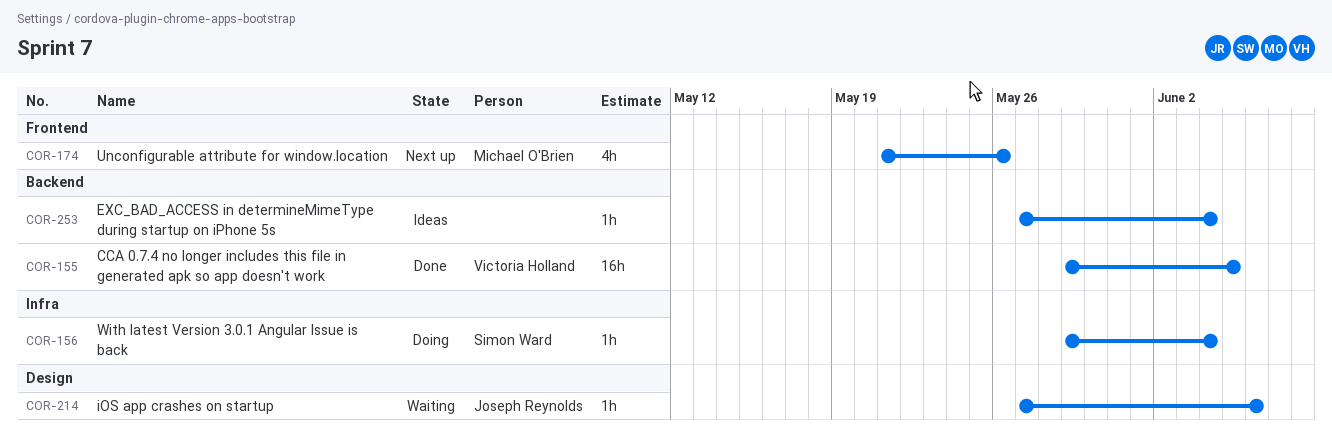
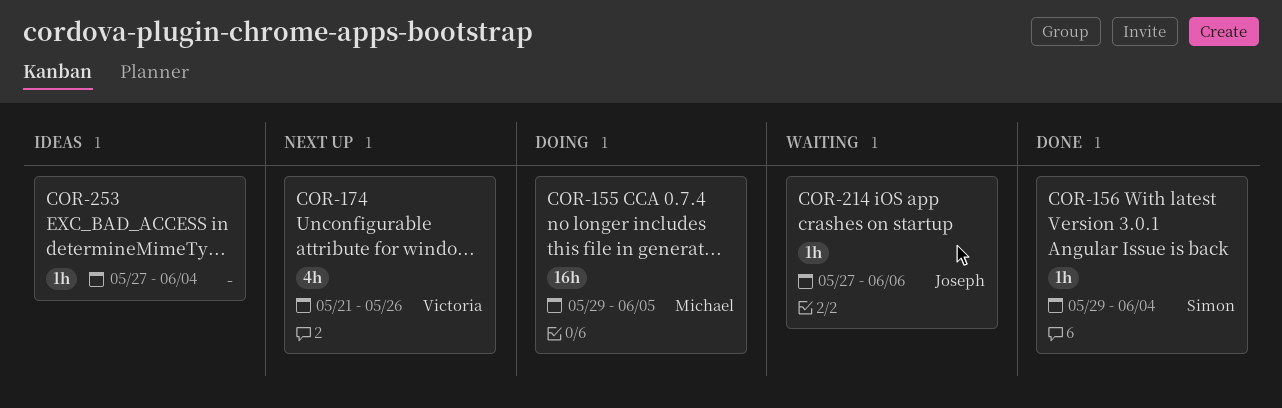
COR-155, status: Done -> Doing
COR-155, owner: Victoria Holland -> Michael O'Brien
COR-156, status: Doing -> Done
COR-174, owner: Michael O'Brien -> Victoria Holland

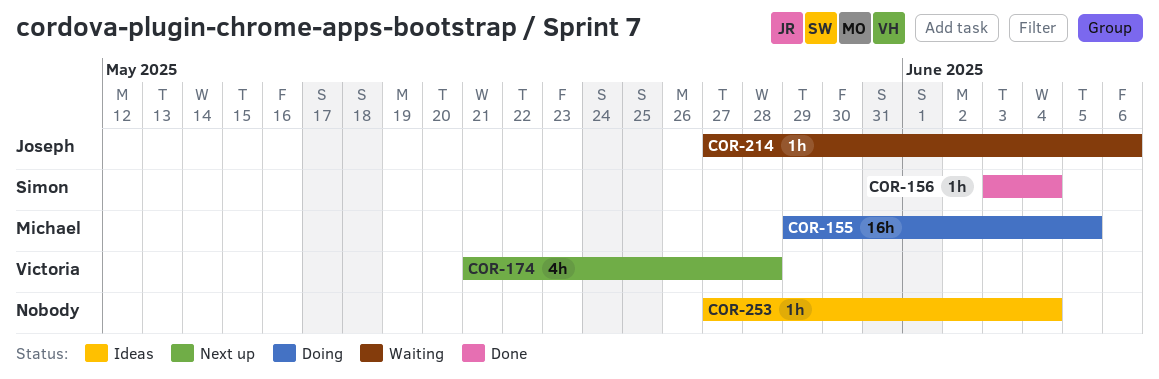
COR-156, start: May 29 -> Jun 3
COR-174, due: May 26 -> May 28

